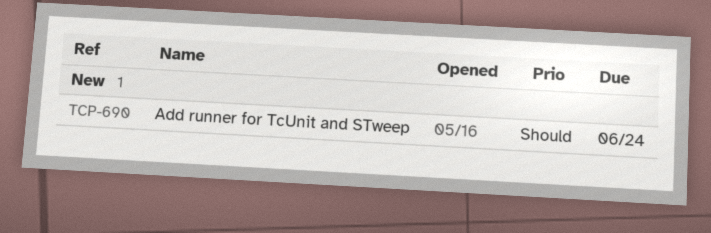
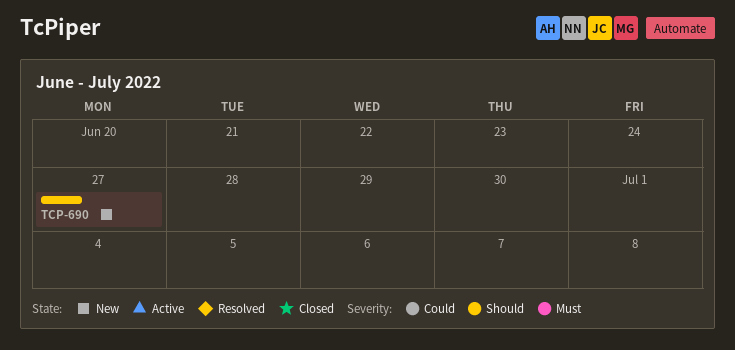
TCP-690, due: Jun 24 -> Jun 27

